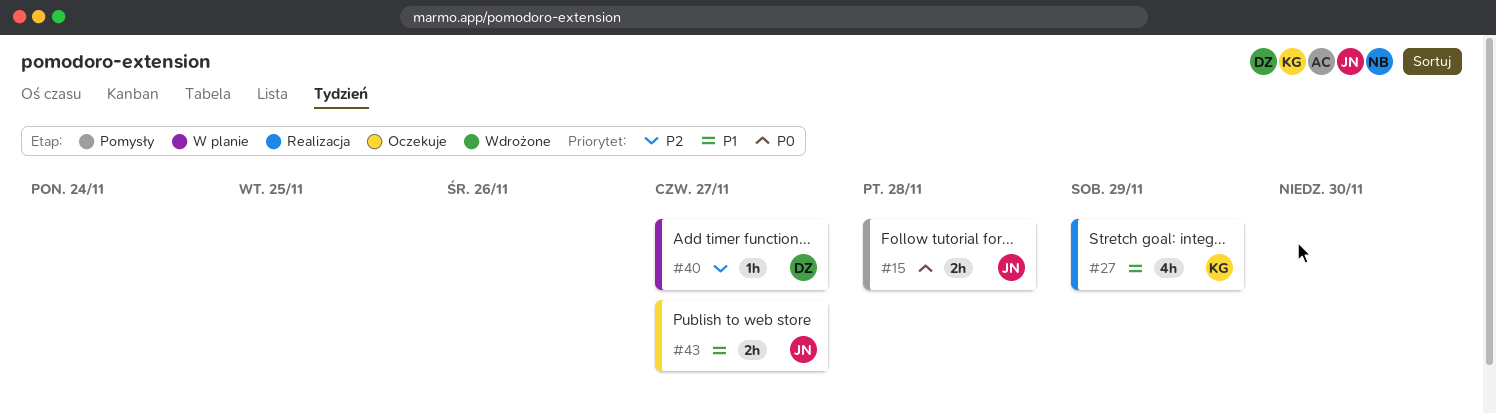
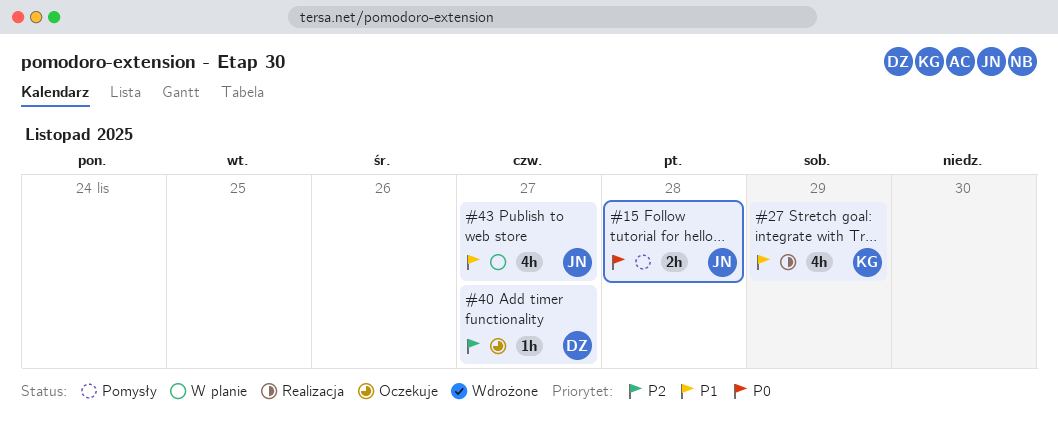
#40, status: W planie -> Oczekuje
#43, status: Oczekuje -> W planie
#43, estimate: 2h -> 4h

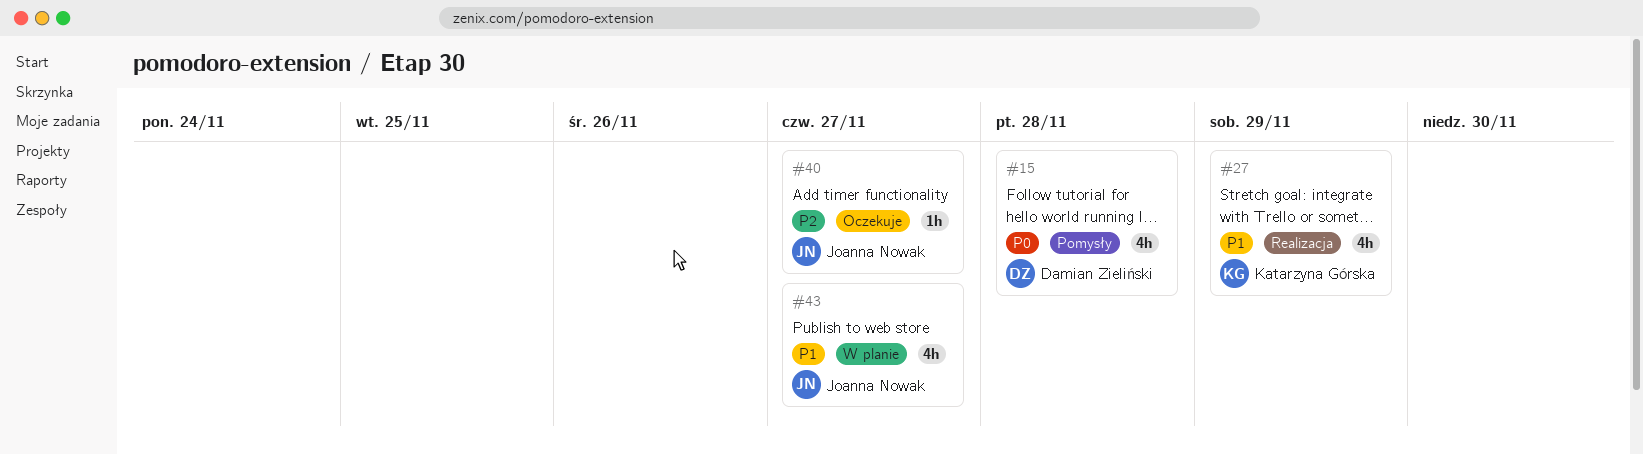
#15, owner: Joanna Nowak -> Damian Zieliński
#15, estimate: 2h -> 4h
#40, owner: Damian Zieliński -> Joanna Nowak

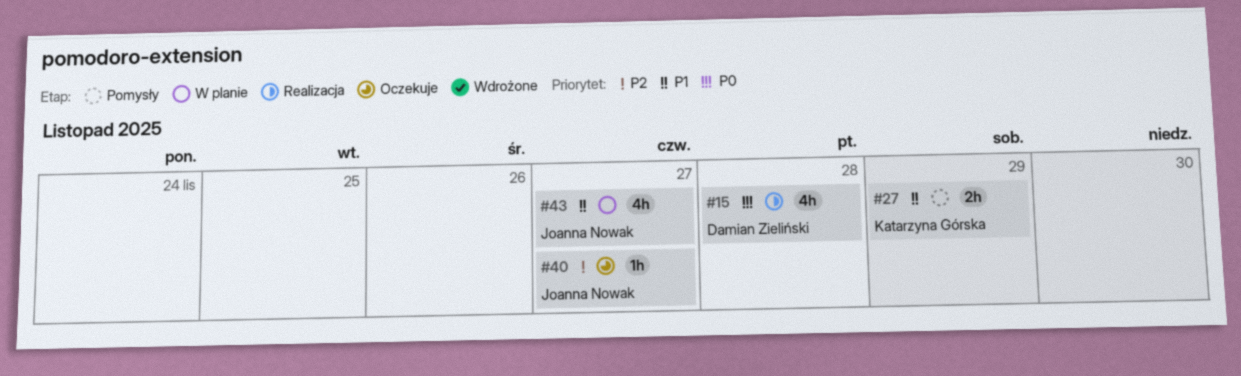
#15, status: Pomysły -> Realizacja
#27, status: Realizacja -> Pomysły
#27, estimate: 4h -> 2h

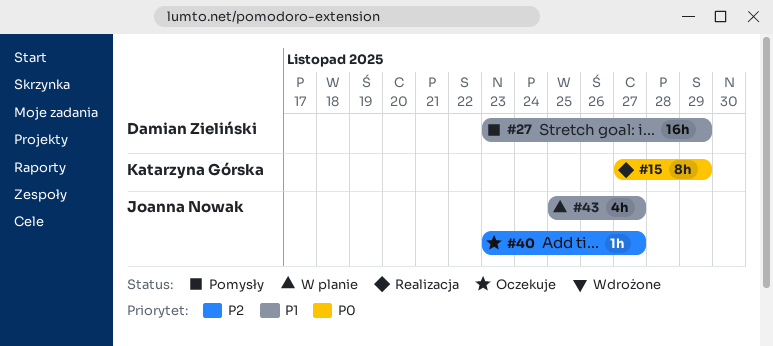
#15, owner: Damian Zieliński -> Katarzyna Górska
#15, estimate: 4h -> 8h
#15, due: Nov 28 -> Nov 29
#27, owner: Katarzyna Górska -> Damian Zieliński
#27, estimate: 2h -> 16h

